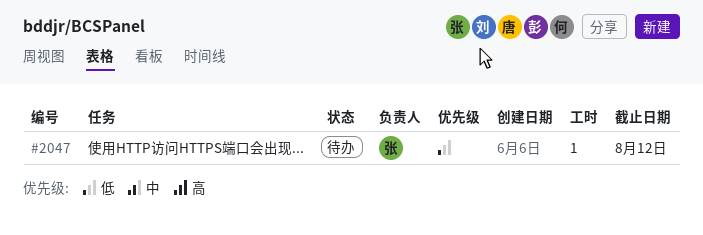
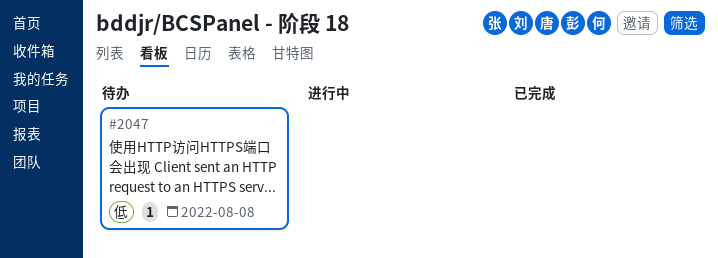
#2047, due: Aug 12 -> Aug 8

